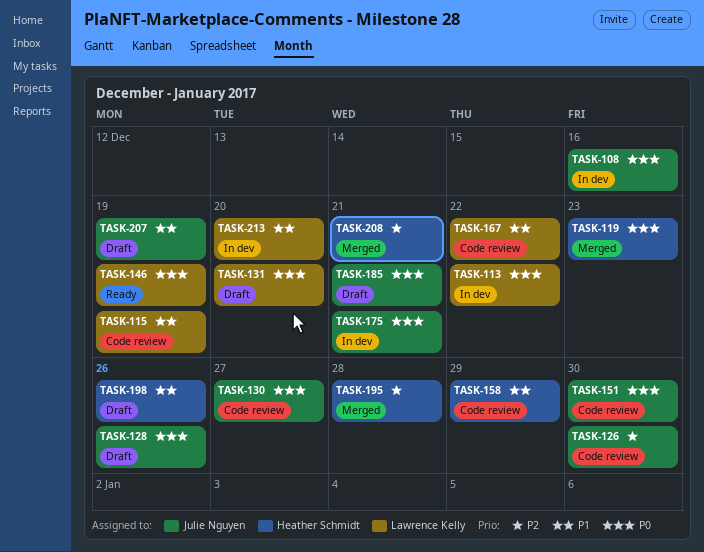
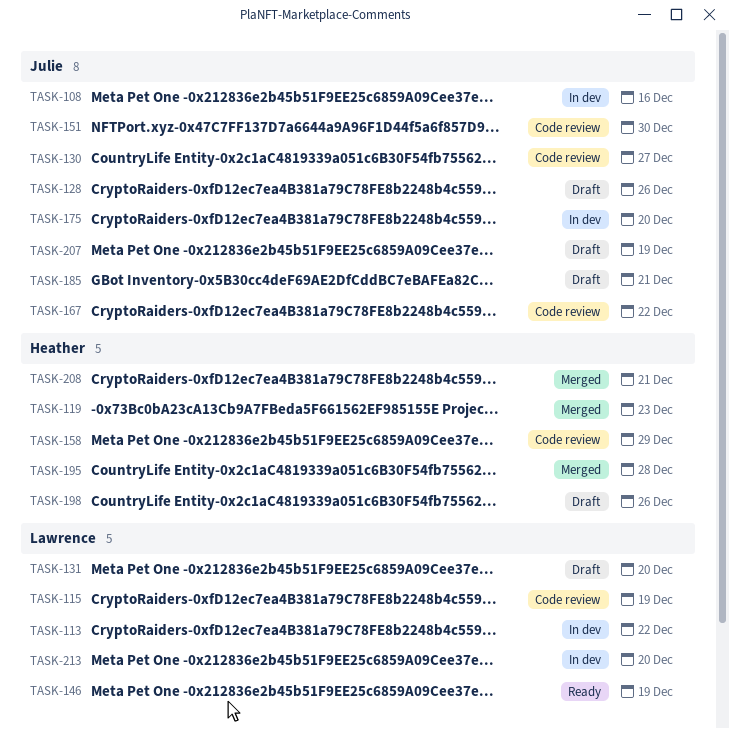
TASK-126: present -> none
TASK-167, owner: Lawrence Kelly -> Julie Nguyen
TASK-175, due: Dec 21 -> Dec 20

